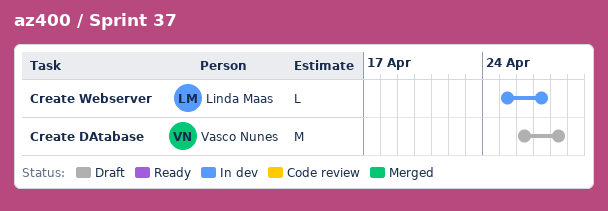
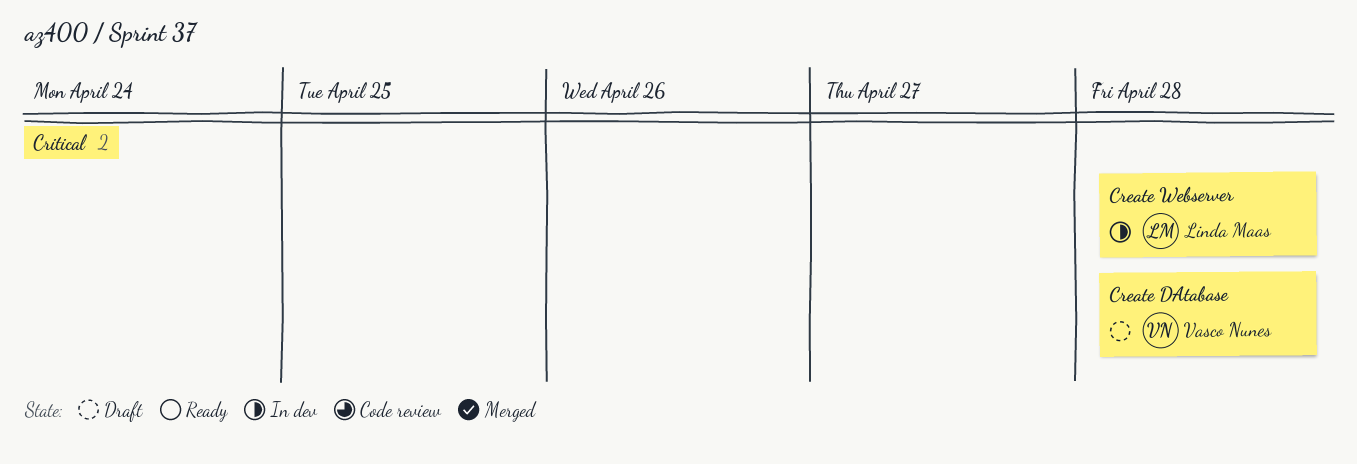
Create Webserver, due: Apr 27 -> Apr 28

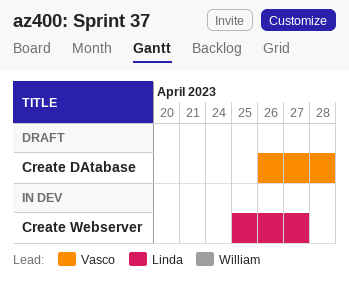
Create Webserver, due: Apr 28 -> Apr 27

